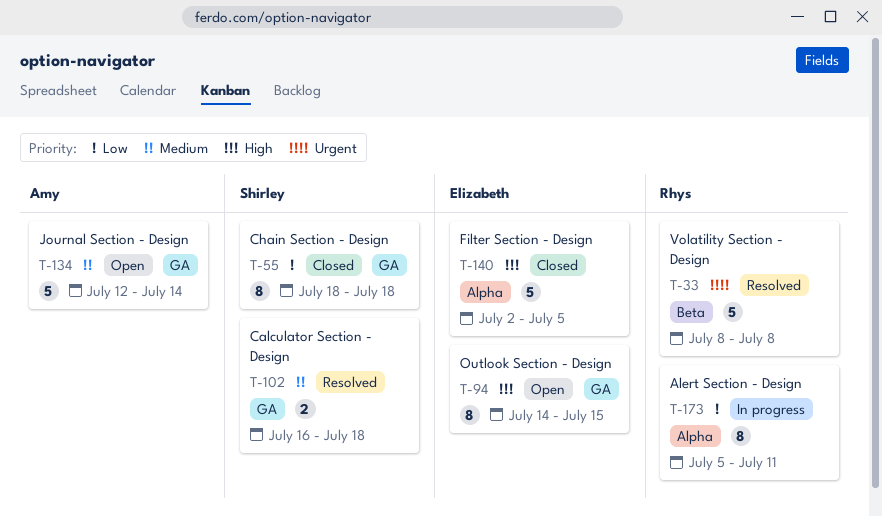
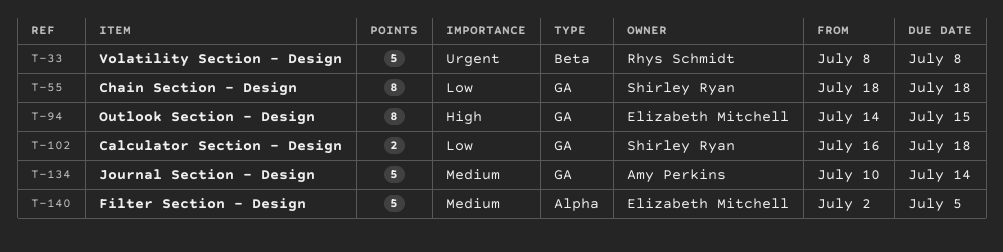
T-102, priority: Medium -> Low
T-134, start: Jul 12 -> Jul 10
T-140, priority: High -> Medium
T-173: present -> none

